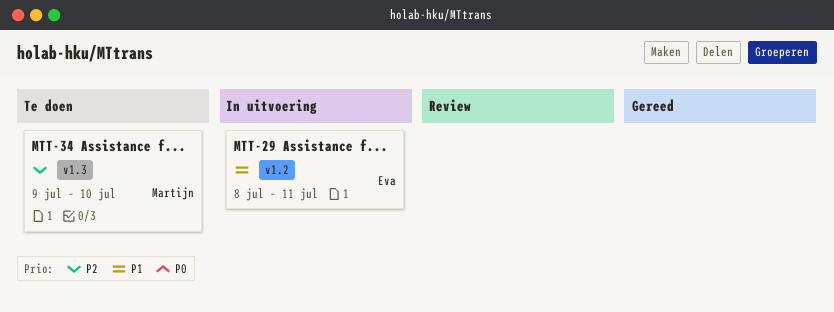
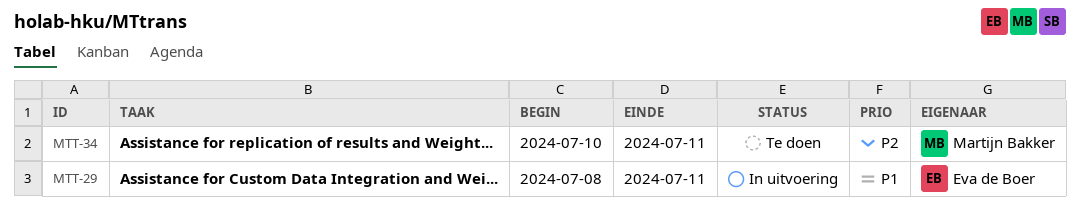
MTT-34, start: Jul 9 -> Jul 10
MTT-34, due: Jul 10 -> Jul 11

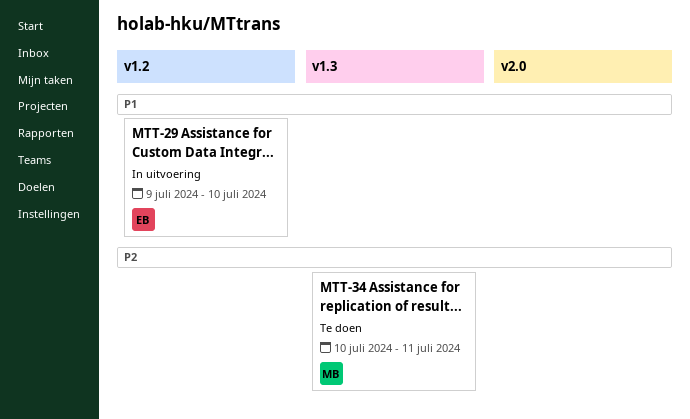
MTT-29, start: Jul 8 -> Jul 9
MTT-29, due: Jul 11 -> Jul 10

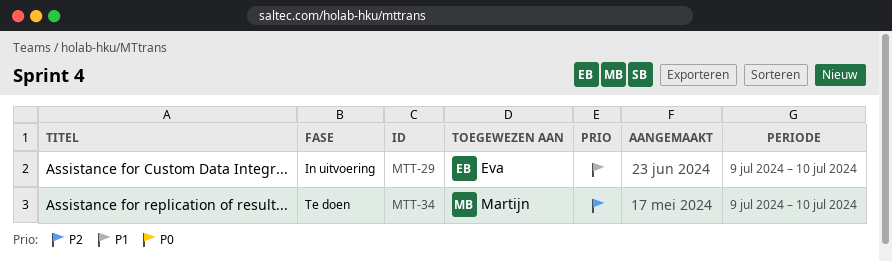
MTT-34, start: Jul 10 -> Jul 9
MTT-34, due: Jul 11 -> Jul 10

